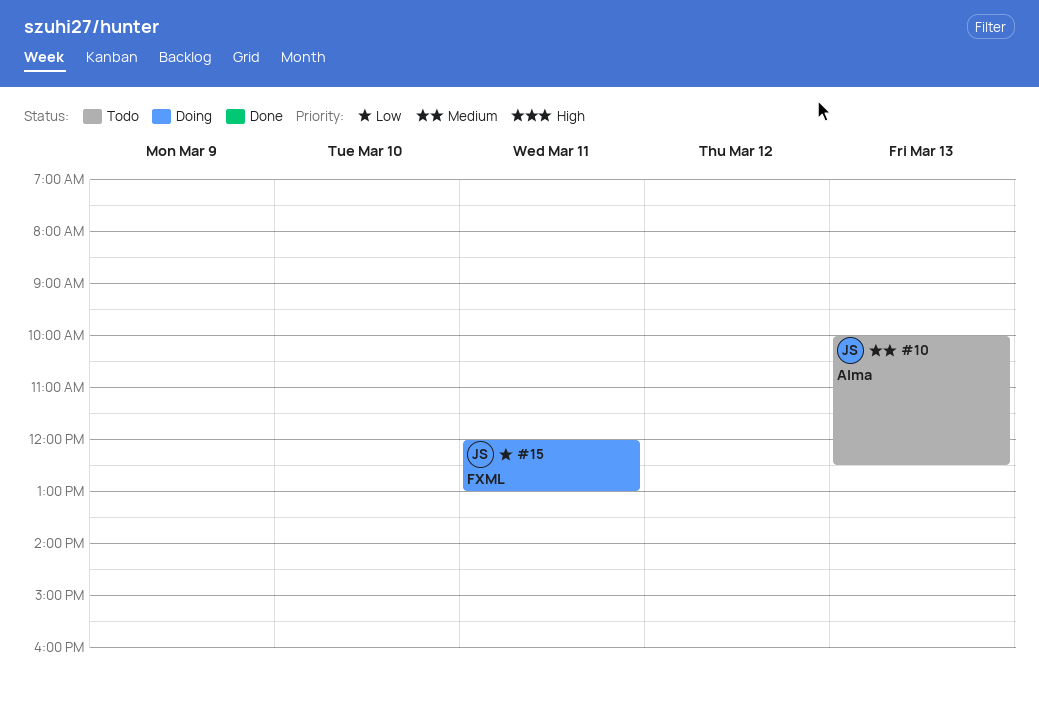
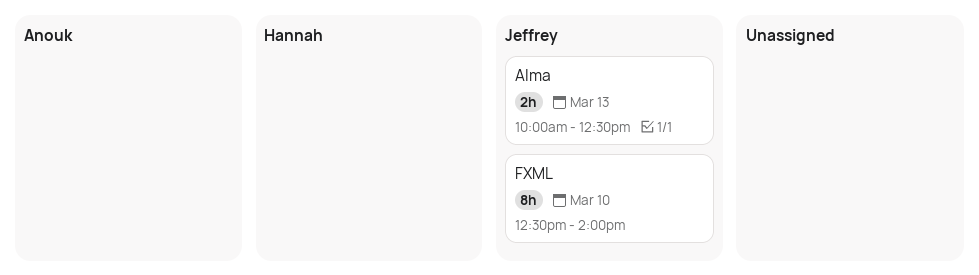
FXML, day: Mar 11 -> Mar 10
FXML, begins: 12:00 -> 12:30
FXML, ends: 13:00 -> 14:00

